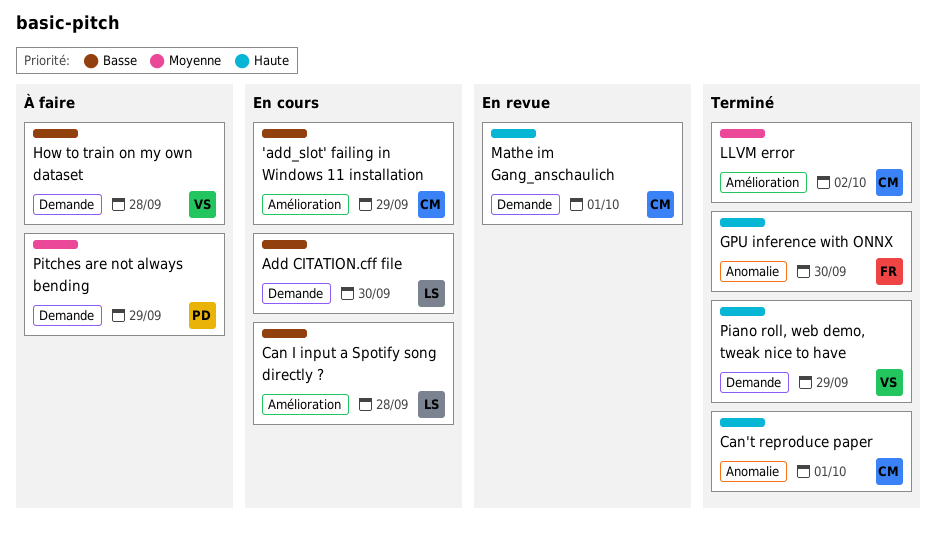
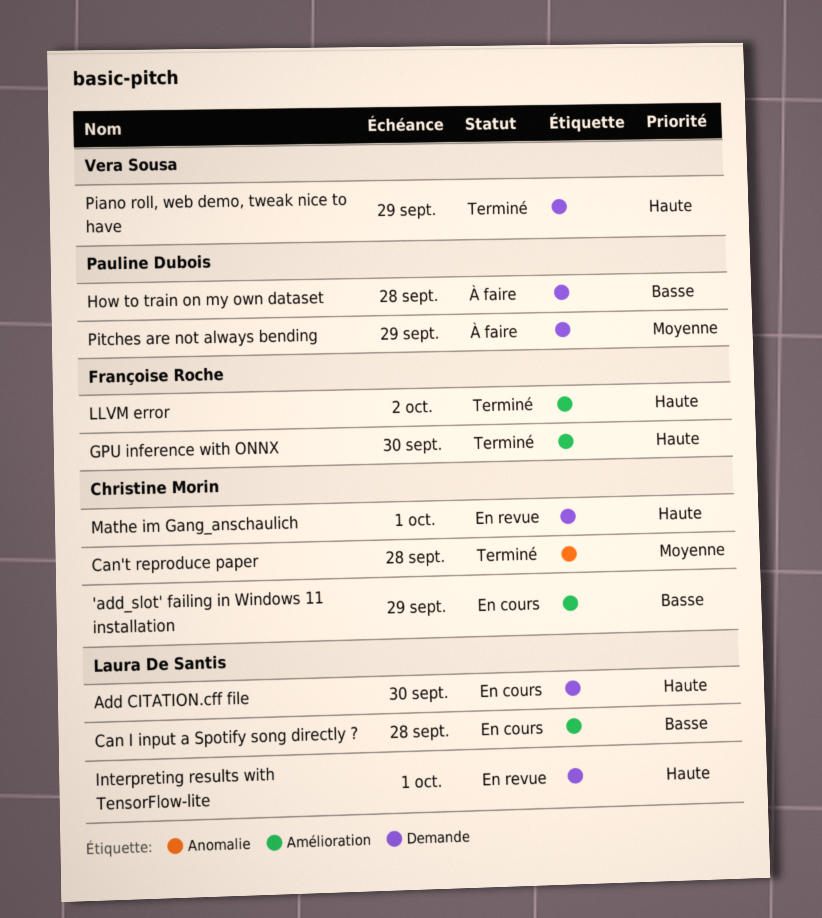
Add CITATION.cff file, priority: Basse -> Haute
Can't reproduce paper, priority: Haute -> Moyenne
Can't reproduce paper, due: Oct 1 -> Sep 28
GPU inference with ONNX, label: Anomalie -> Amélioration
How to train on my own dataset, owner: Vera Sousa -> Pauline Dubois
Interpreting results with TensorFlow-lite: none -> present
LLVM error, owner: Christine Morin -> Françoise Roche
LLVM error, priority: Moyenne -> Haute

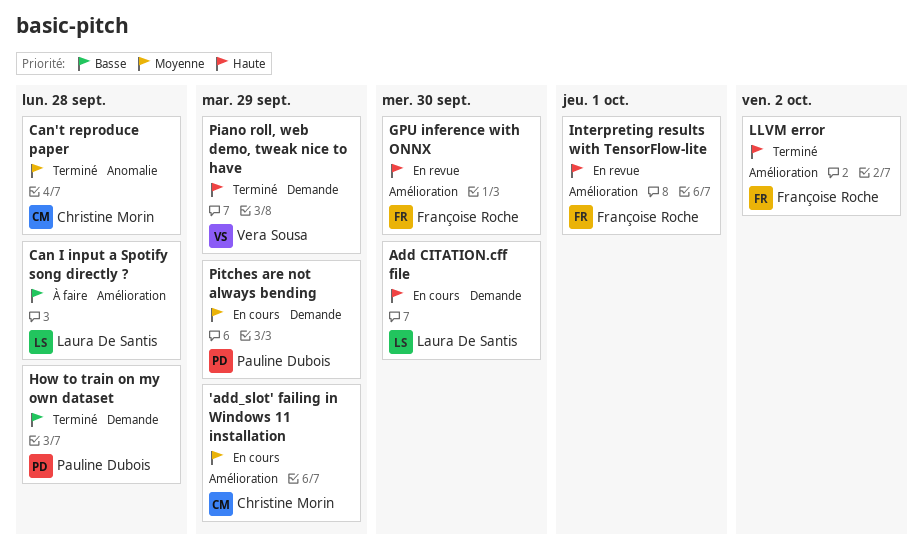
'add_slot' failing in Windows 11 installation, priority: Basse -> Moyenne
Can I input a Spotify song directly ?, status: En cours -> À faire
GPU inference with ONNX, status: Terminé -> En revue
How to train on my own dataset, status: À faire -> Terminé
Interpreting results with TensorFlow-lite, owner: Laura De Santis -> Françoise Roche
Interpreting results with TensorFlow-lite, label: Demande -> Amélioration
Mathe im Gang_anschaulich: present -> none
Pitches are not always bending, status: À faire -> En cours

